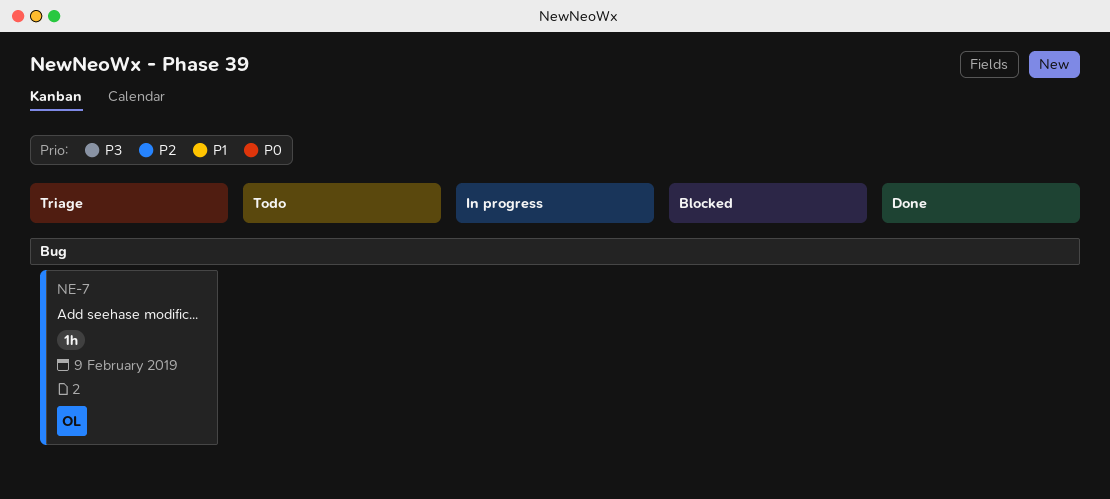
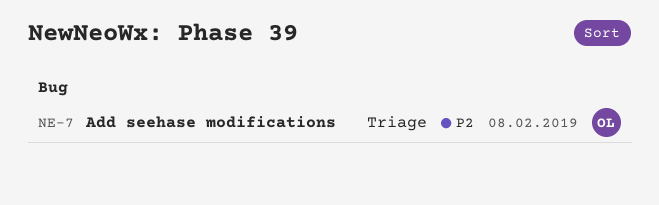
NE-7, due: Feb 9 -> Feb 8

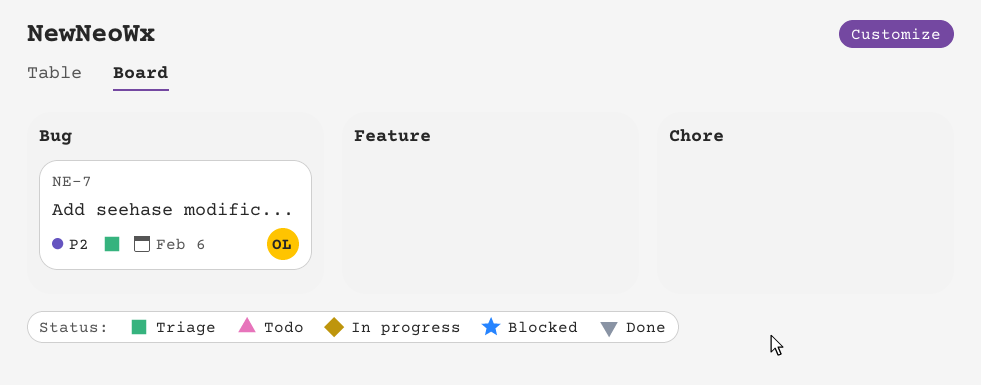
NE-7, due: Feb 8 -> Feb 6

